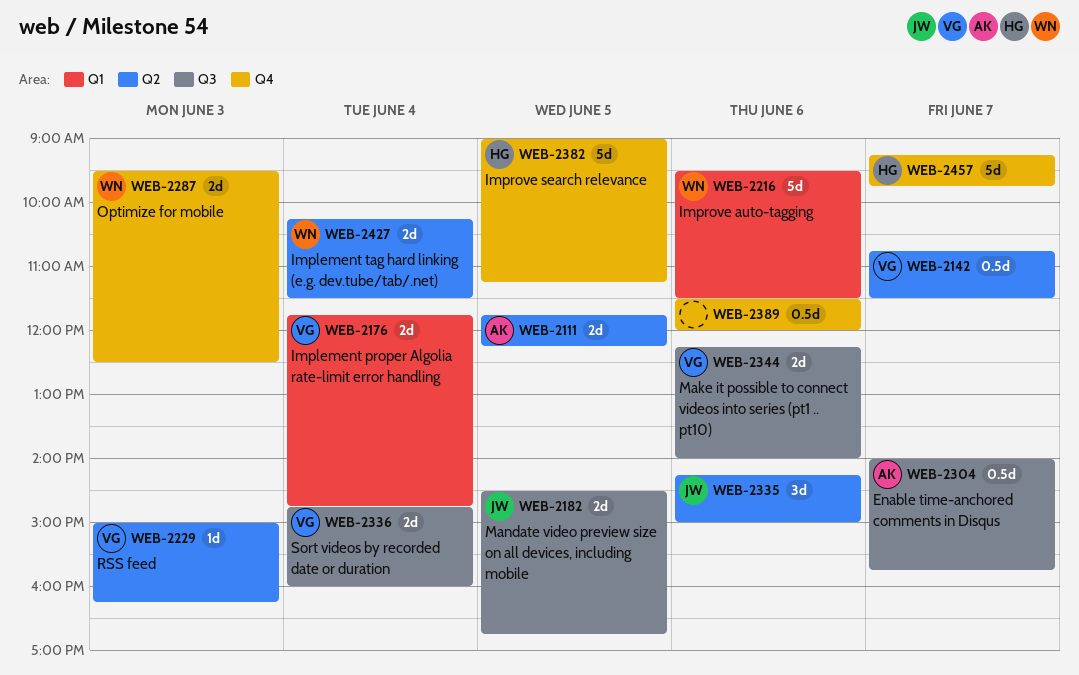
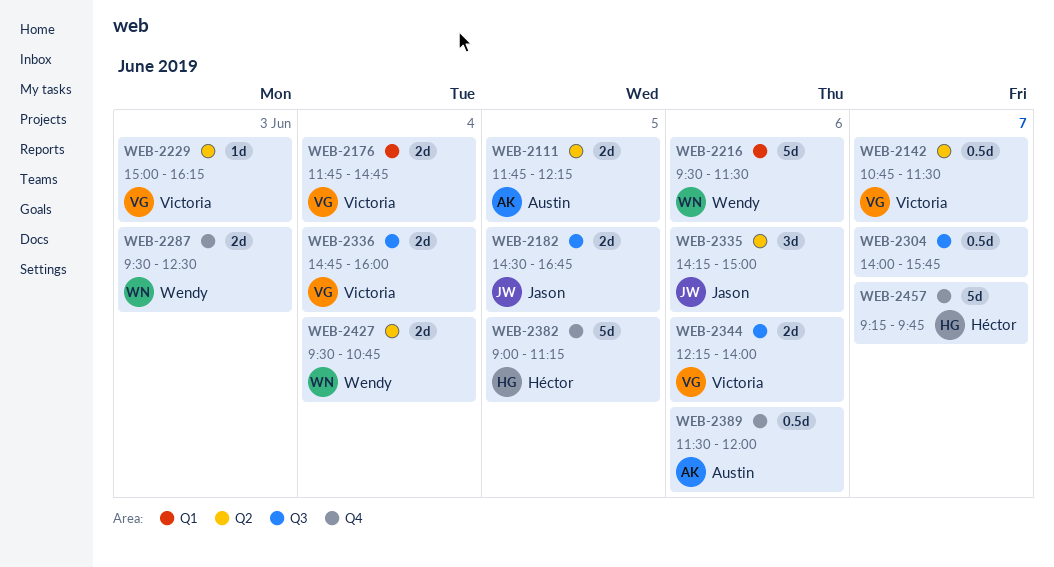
WEB-2304, owner: Austin -> none
WEB-2389, owner: none -> Austin
WEB-2427, begins: 10:15 -> 09:30
WEB-2427, ends: 11:30 -> 10:45

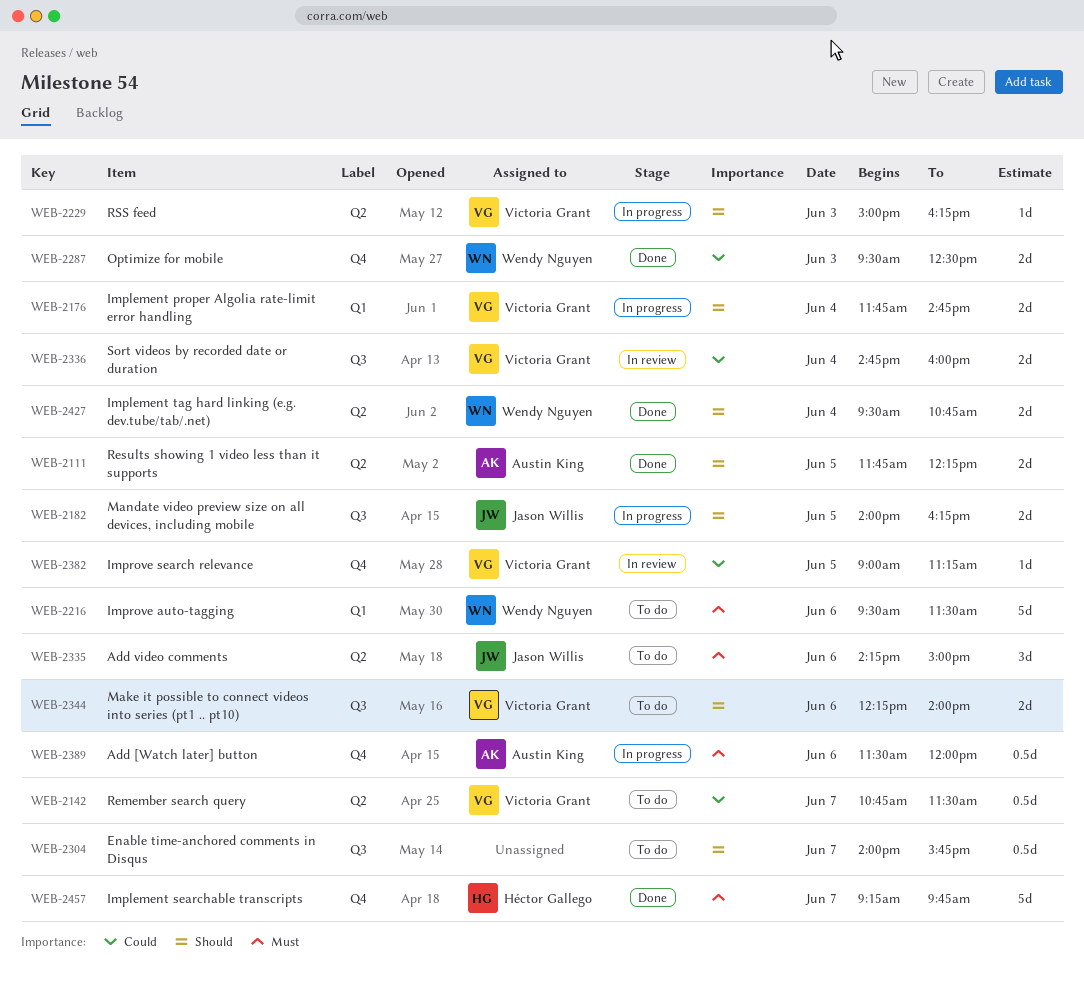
WEB-2182, begins: 14:30 -> 14:00
WEB-2182, ends: 16:45 -> 16:15
WEB-2382, owner: Héctor Gallego -> Victoria Grant
WEB-2382, estimate: 5d -> 1d

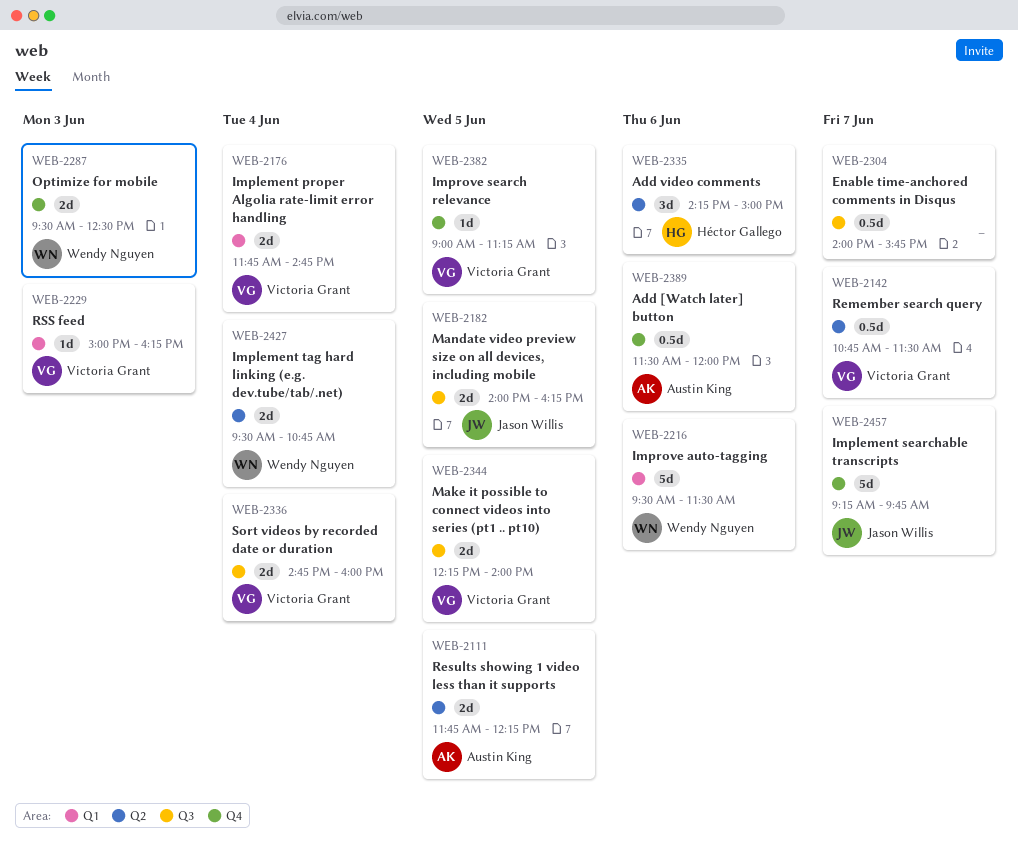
WEB-2229, label: Q2 -> Q1
WEB-2335, owner: Jason Willis -> Héctor Gallego
WEB-2344, day: Jun 6 -> Jun 5
WEB-2457, owner: Héctor Gallego -> Jason Willis

